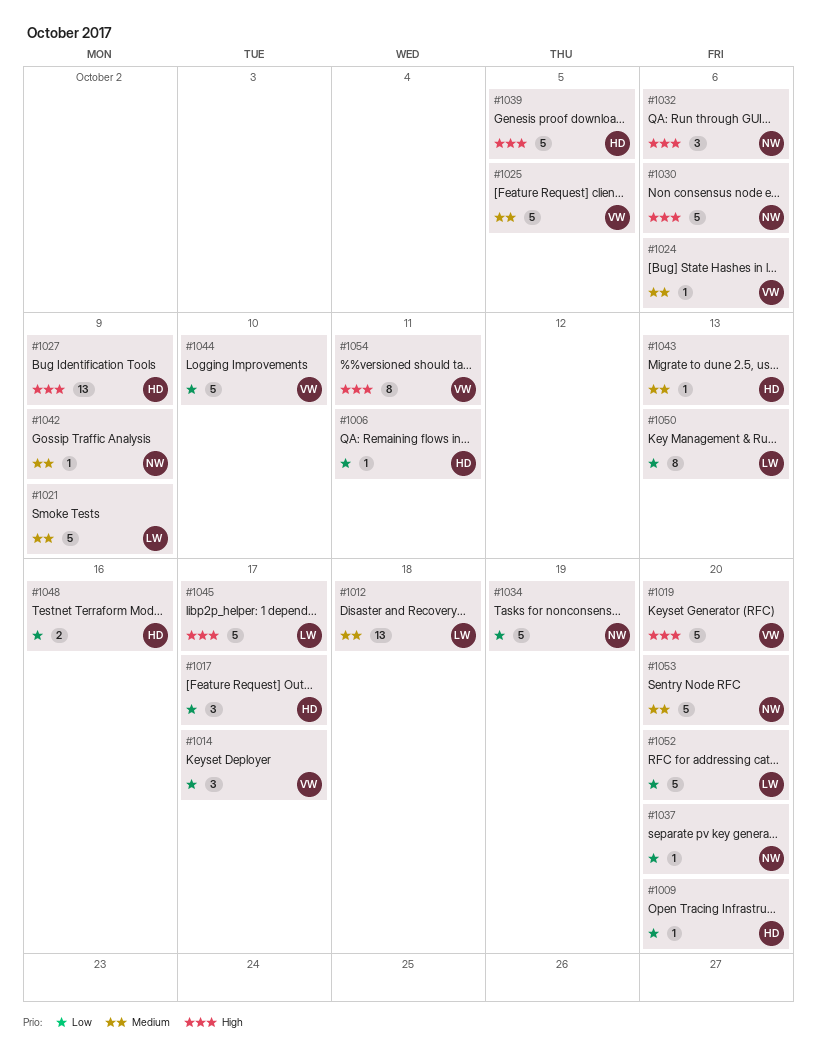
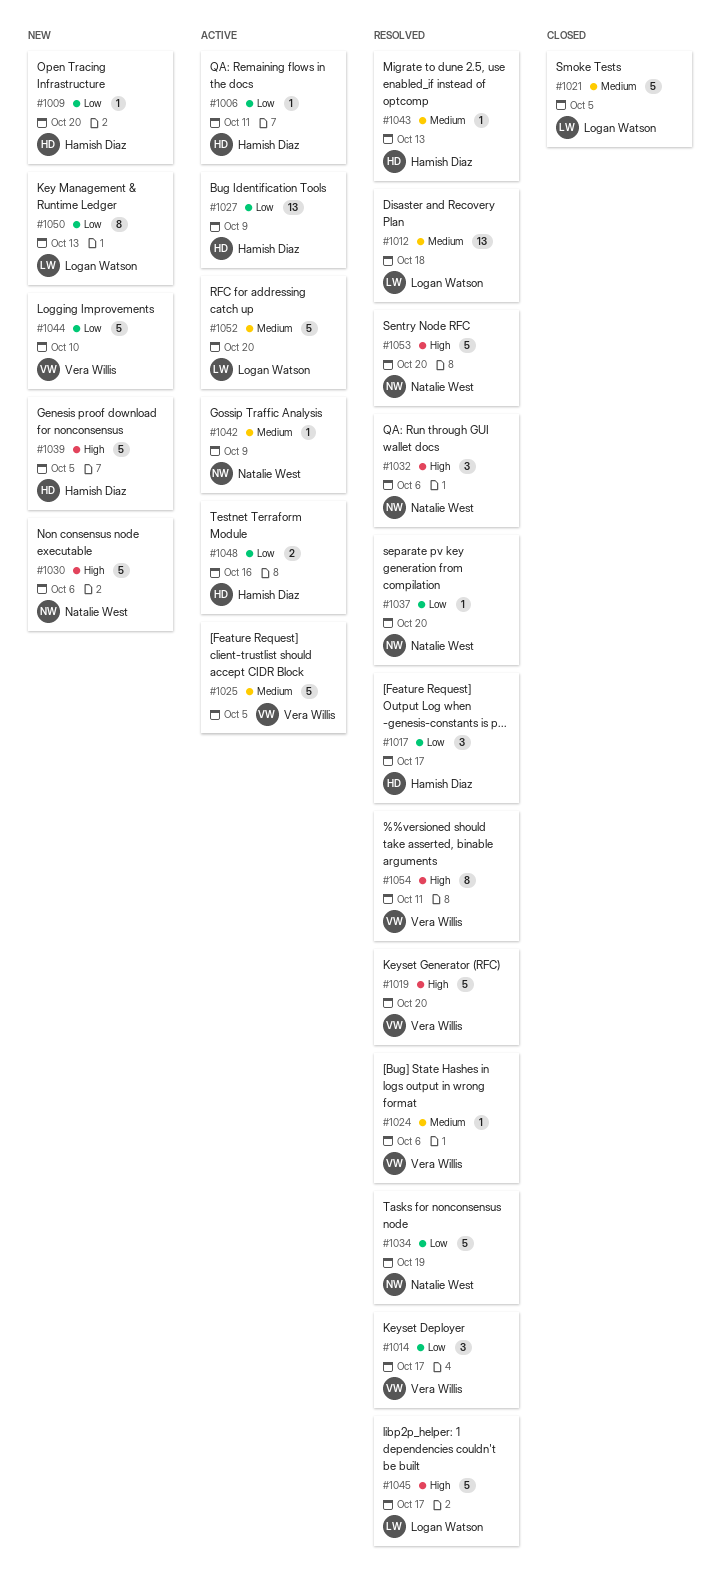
#1021, due: Oct 9 -> Oct 5
#1027, priority: High -> Low
#1052, priority: Low -> Medium
#1053, priority: Medium -> High

